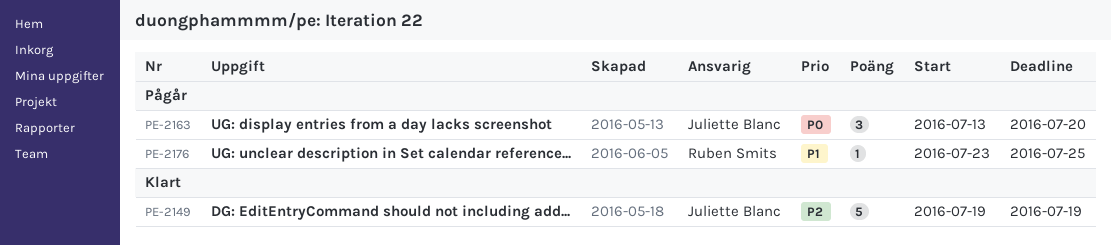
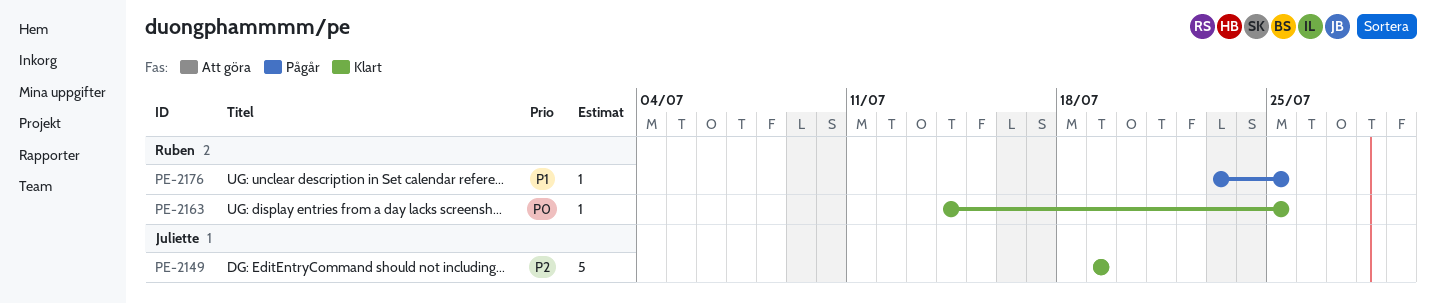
PE-2163, status: Pågår -> Klart
PE-2163, owner: Juliette Blanc -> Ruben Smits
PE-2163, estimate: 3 -> 1
PE-2163, start: Jul 13 -> Jul 14
PE-2163, due: Jul 20 -> Jul 25

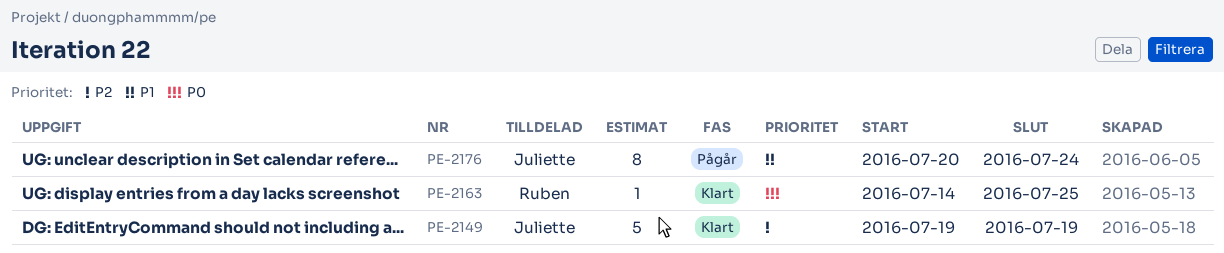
PE-2176, owner: Ruben -> Juliette
PE-2176, estimate: 1 -> 8
PE-2176, start: Jul 23 -> Jul 20
PE-2176, due: Jul 25 -> Jul 24

